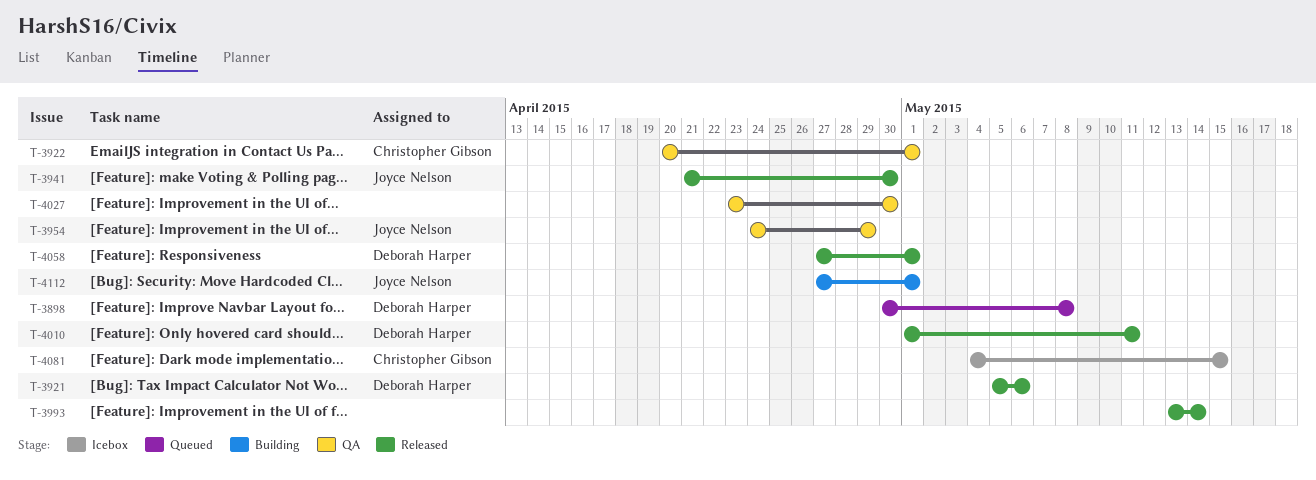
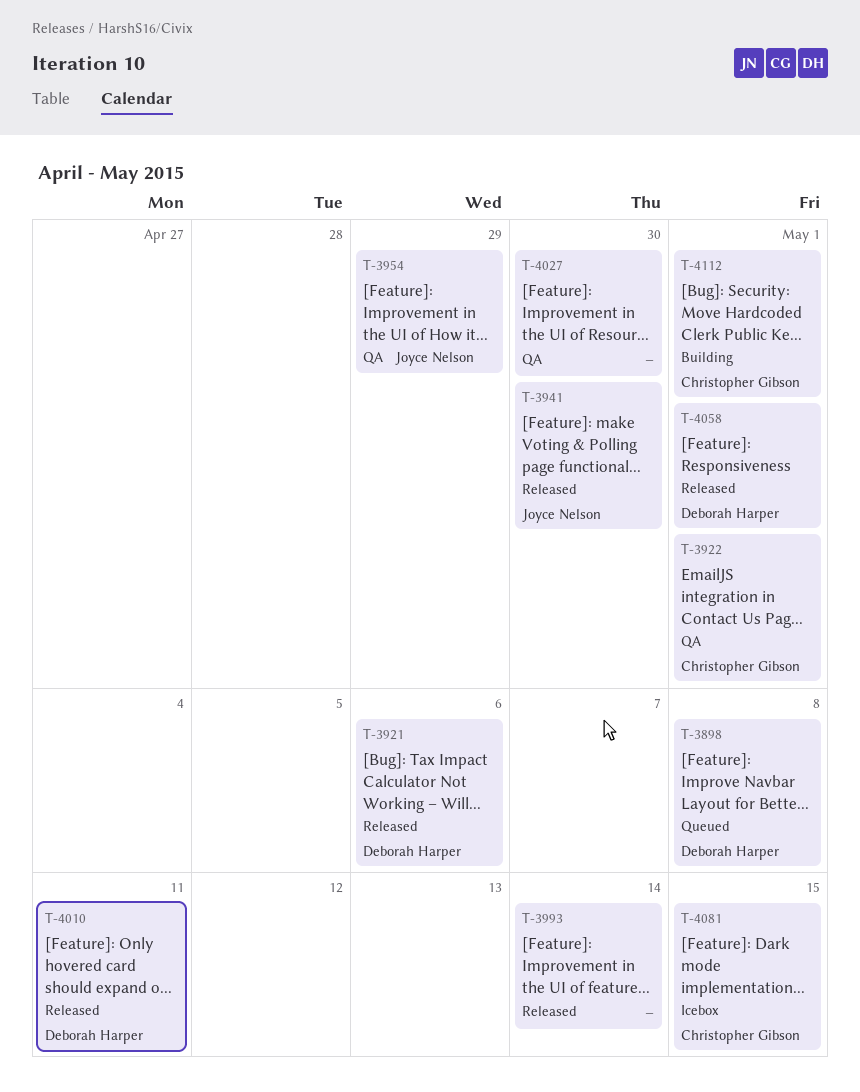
T-4112, owner: Joyce Nelson -> Christopher Gibson

